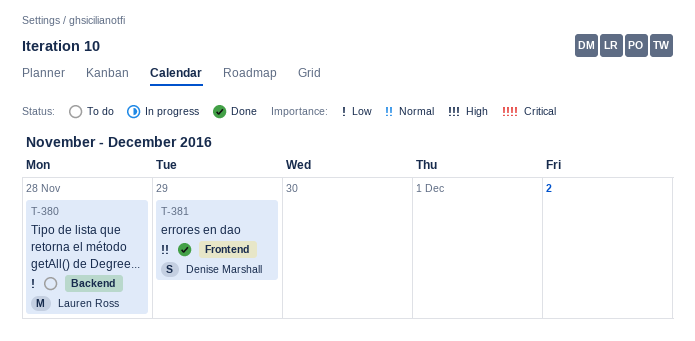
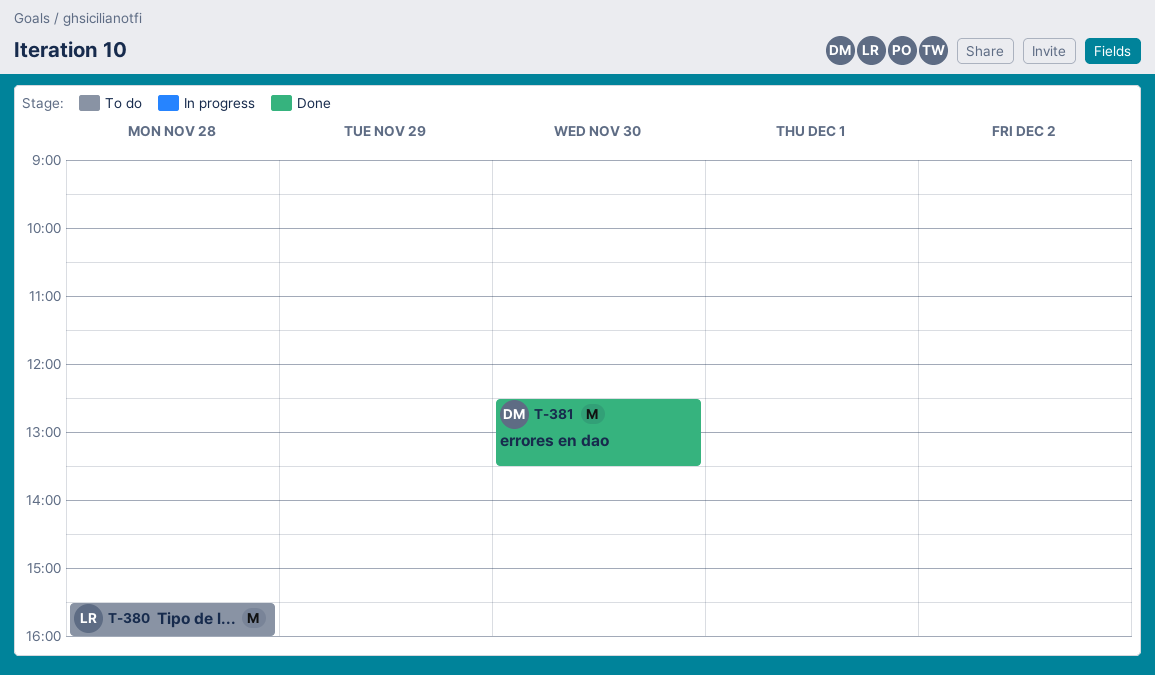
T-381, estimate: S -> M
T-381, day: Nov 29 -> Nov 30

